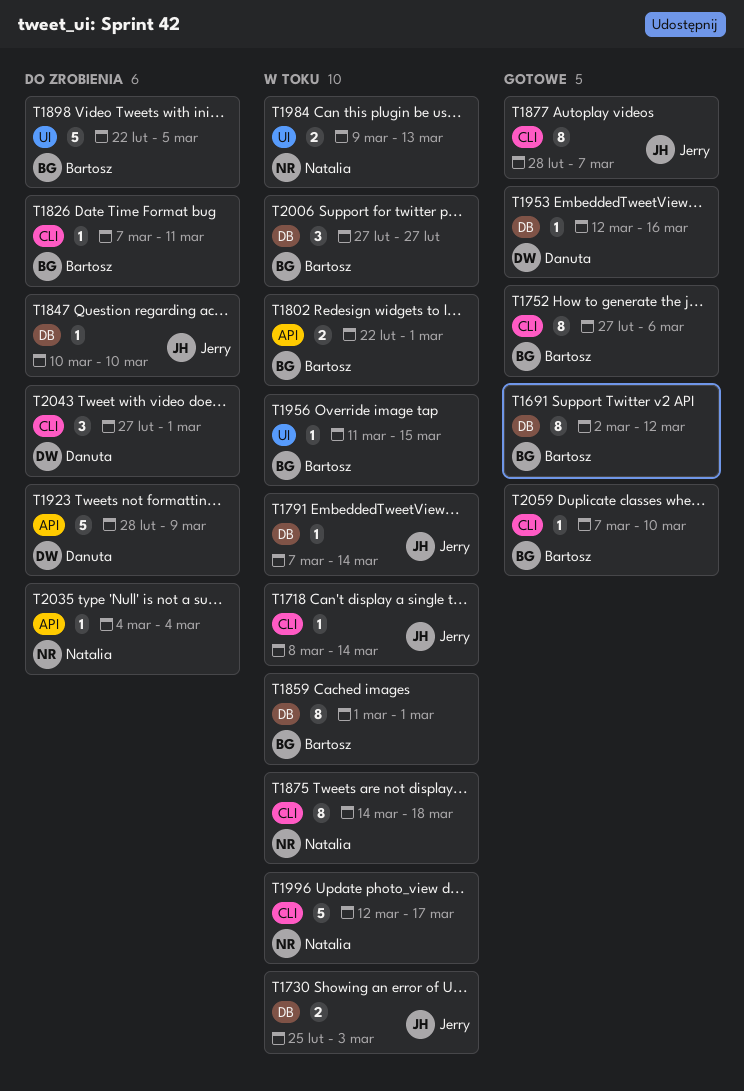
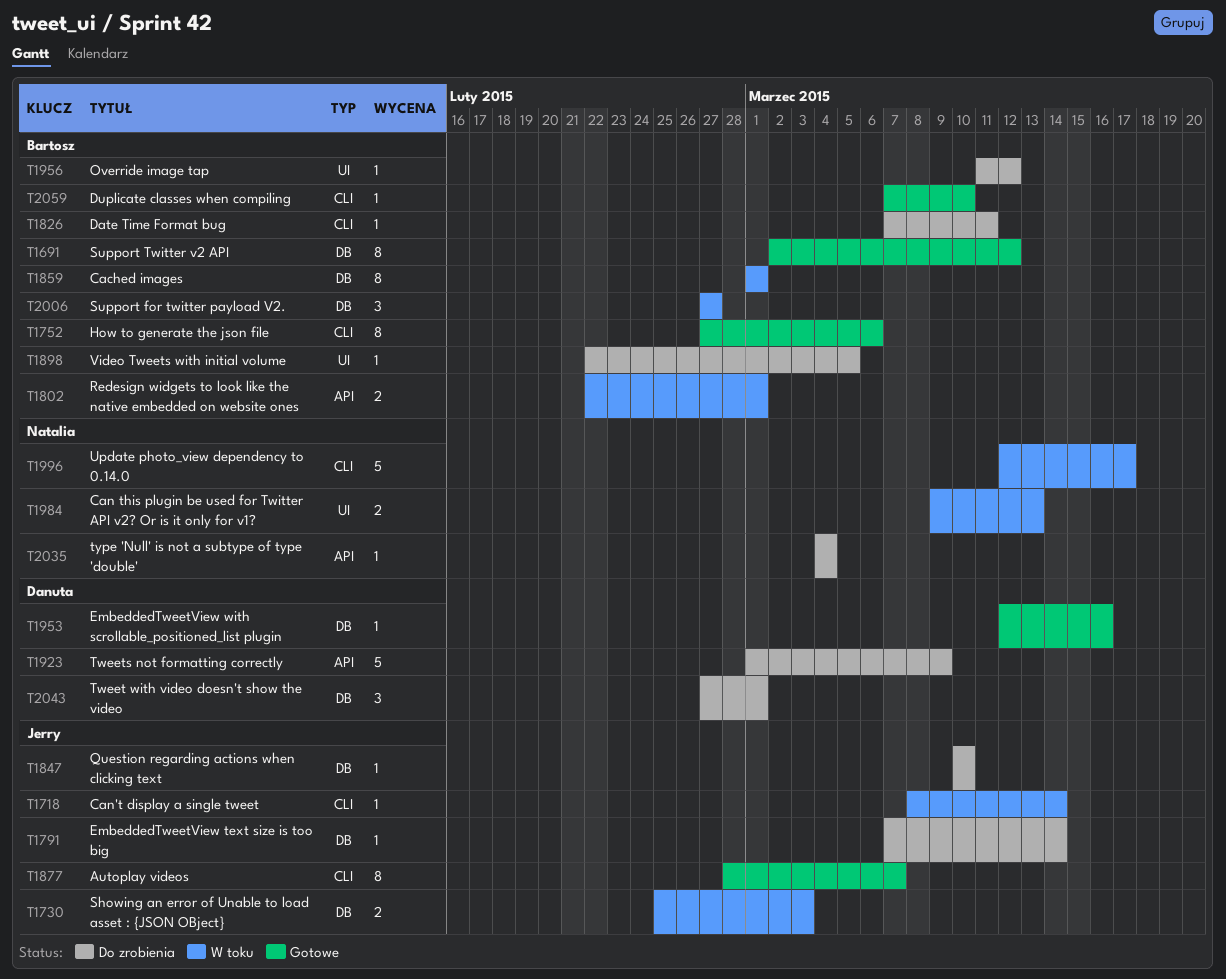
T1791, status: W toku -> Do zrobienia
T1875: present -> none
T1898, estimate: 5 -> 1
T1923, start: Feb 28 -> Mar 1
T1956, status: W toku -> Do zrobienia
T1956, due: Mar 15 -> Mar 12
T2043, label: CLI -> DB

